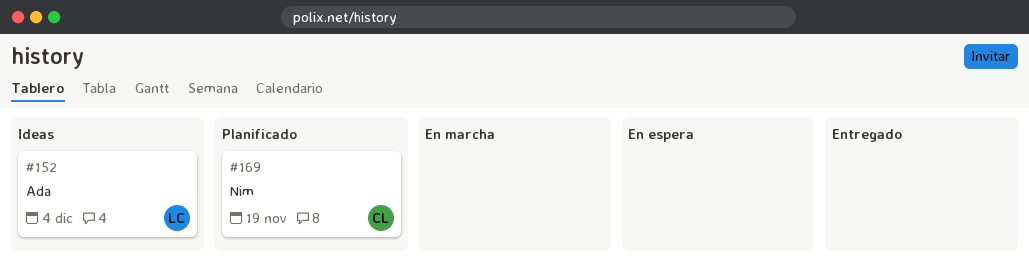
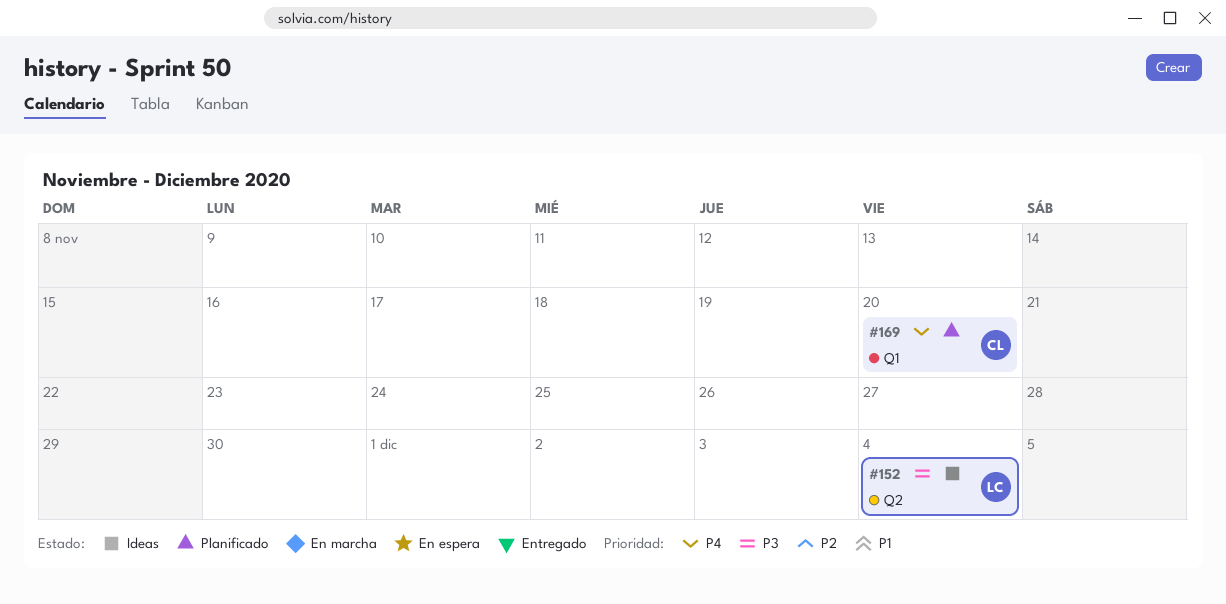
#169, due: Nov 19 -> Nov 20

